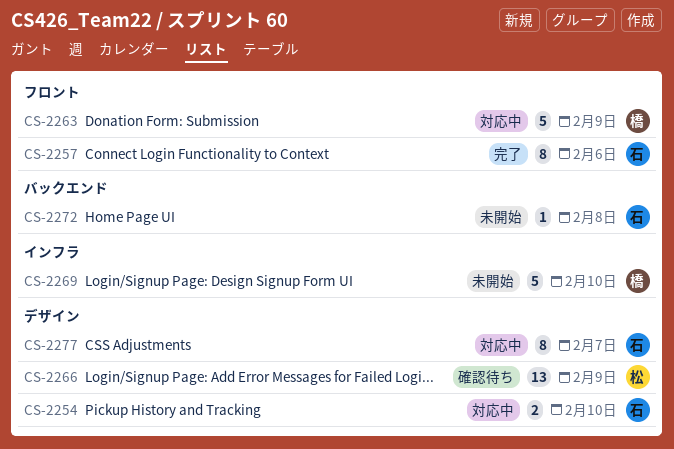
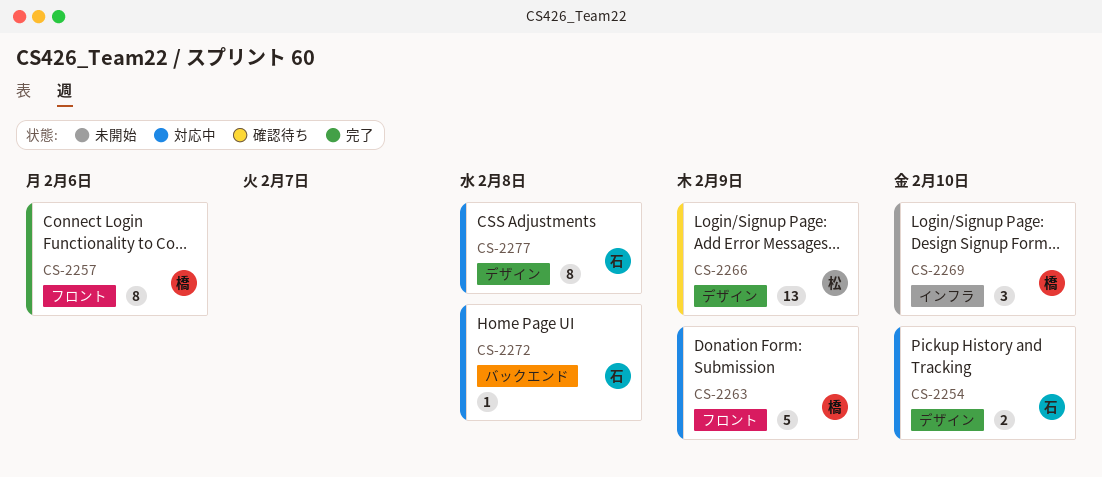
CS-2257, owner: 石 -> 橋
CS-2269, estimate: 5 -> 3
CS-2272, status: 未開始 -> 対応中
CS-2277, due: Feb 7 -> Feb 8

